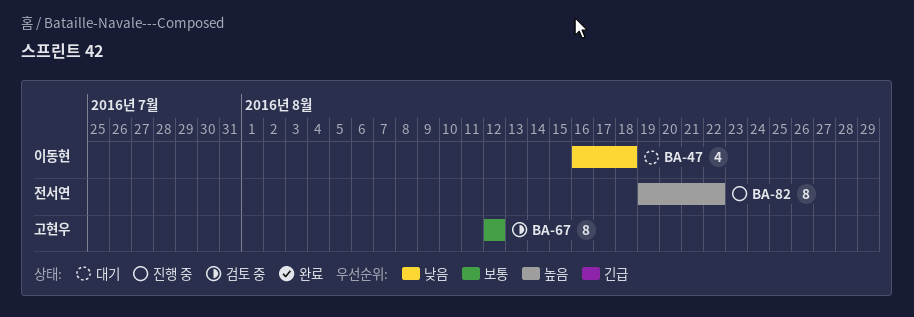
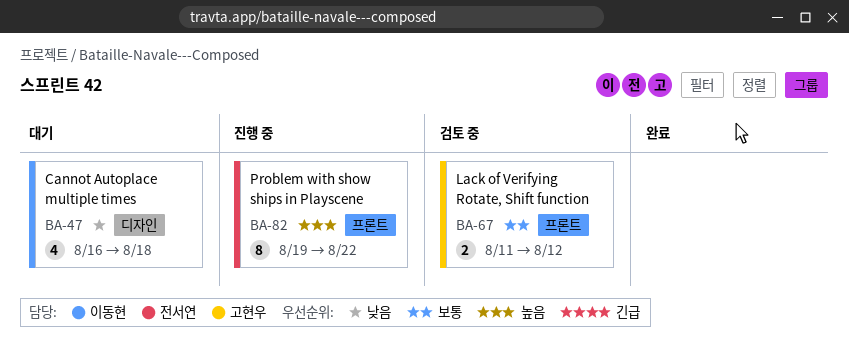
BA-67, estimate: 8 -> 2
BA-67, start: Aug 12 -> Aug 11

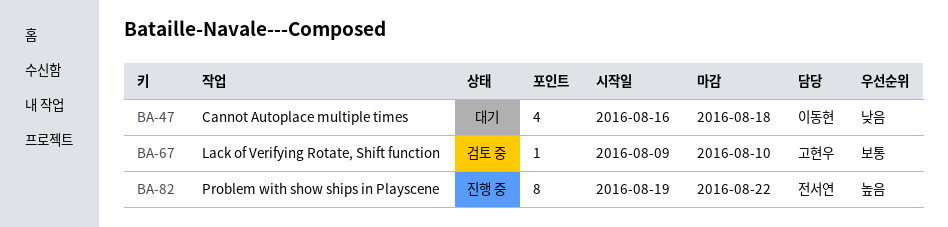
BA-67, estimate: 2 -> 1
BA-67, start: Aug 11 -> Aug 9
BA-67, due: Aug 12 -> Aug 10

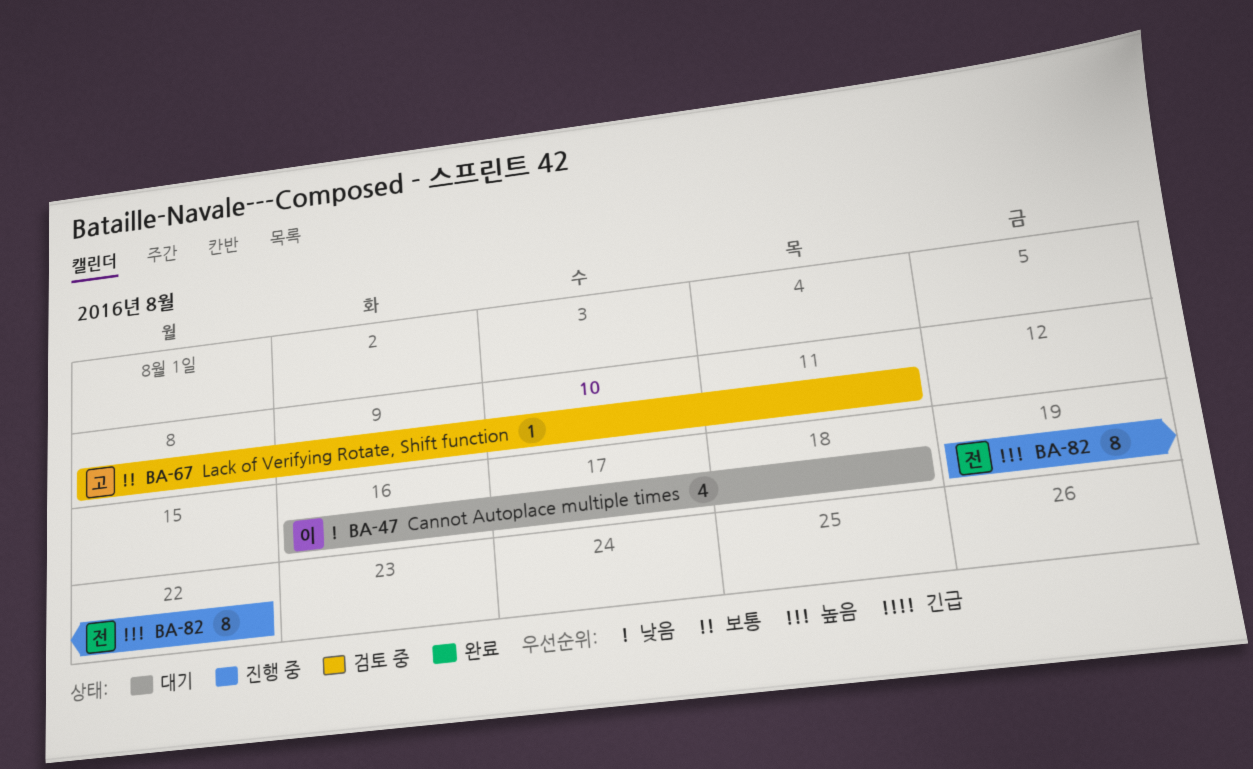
BA-67, start: Aug 9 -> Aug 8
BA-67, due: Aug 10 -> Aug 11

